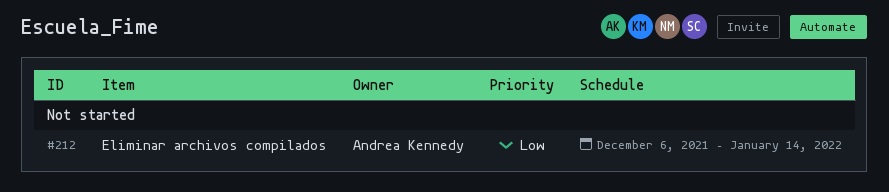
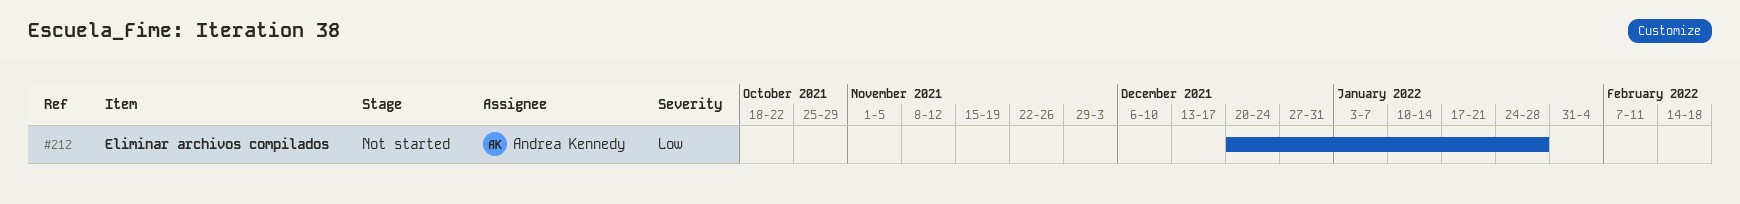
#212, start: Dec 6 -> Dec 20
#212, due: Jan 14 -> Jan 28

